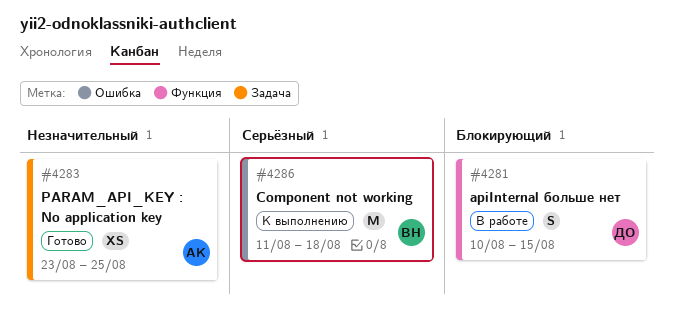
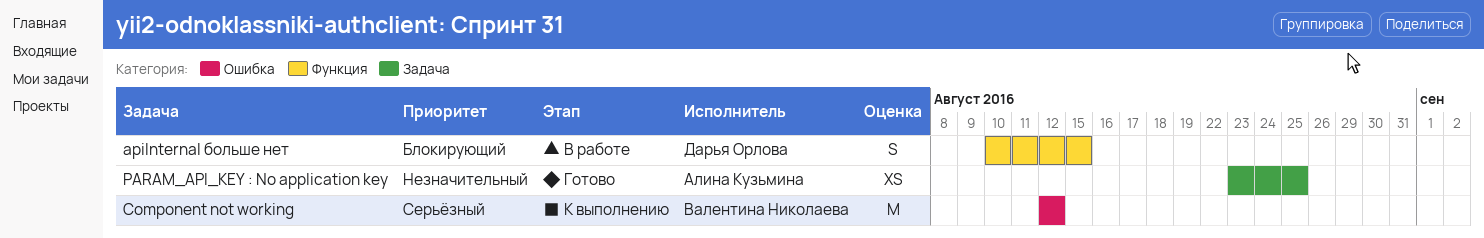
Component not working, start: Aug 11 -> Aug 12
Component not working, due: Aug 18 -> Aug 12

